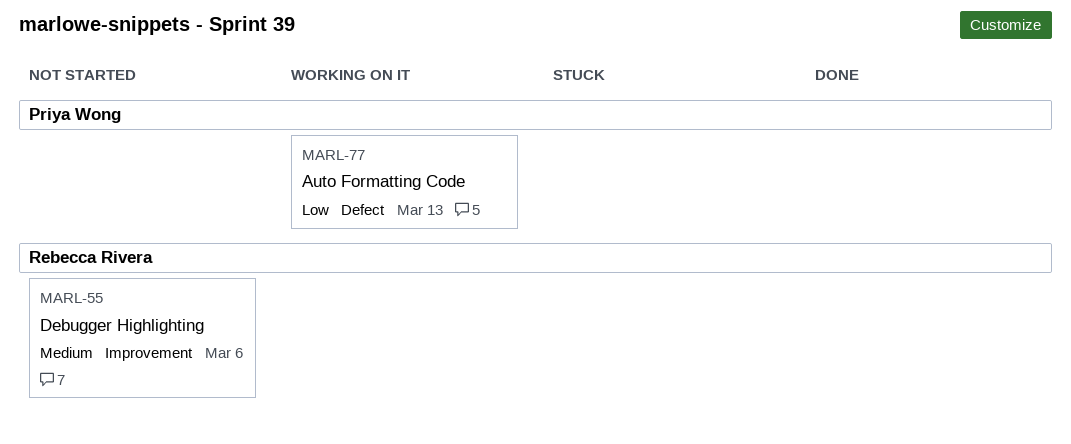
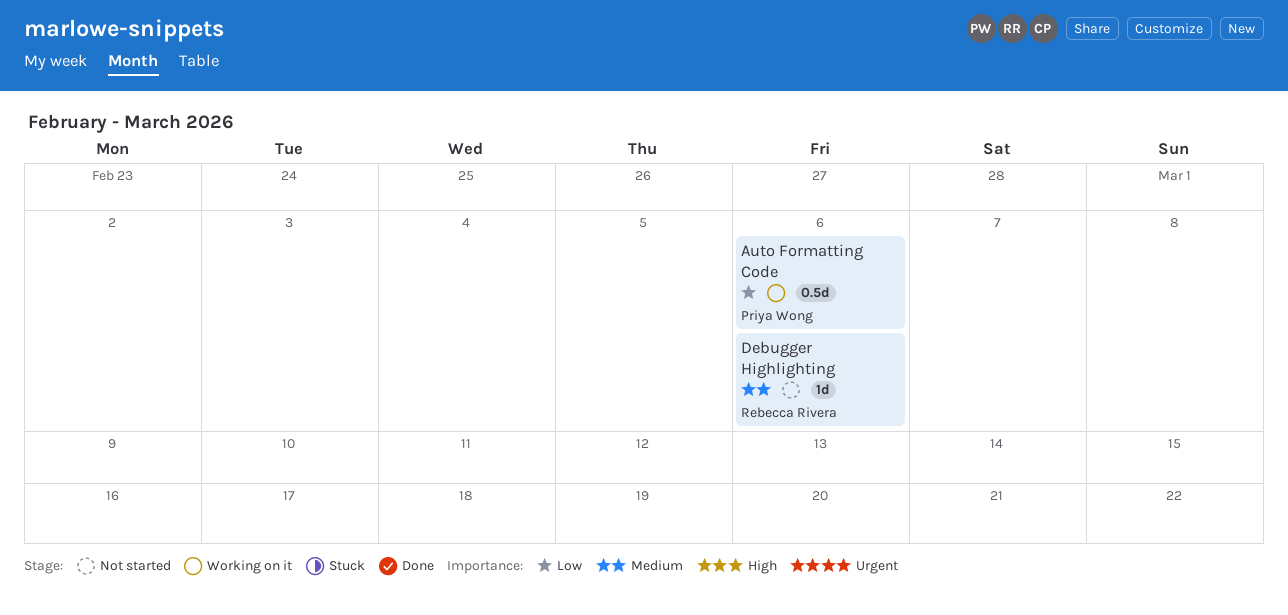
Auto Formatting Code, due: Mar 13 -> Mar 6

